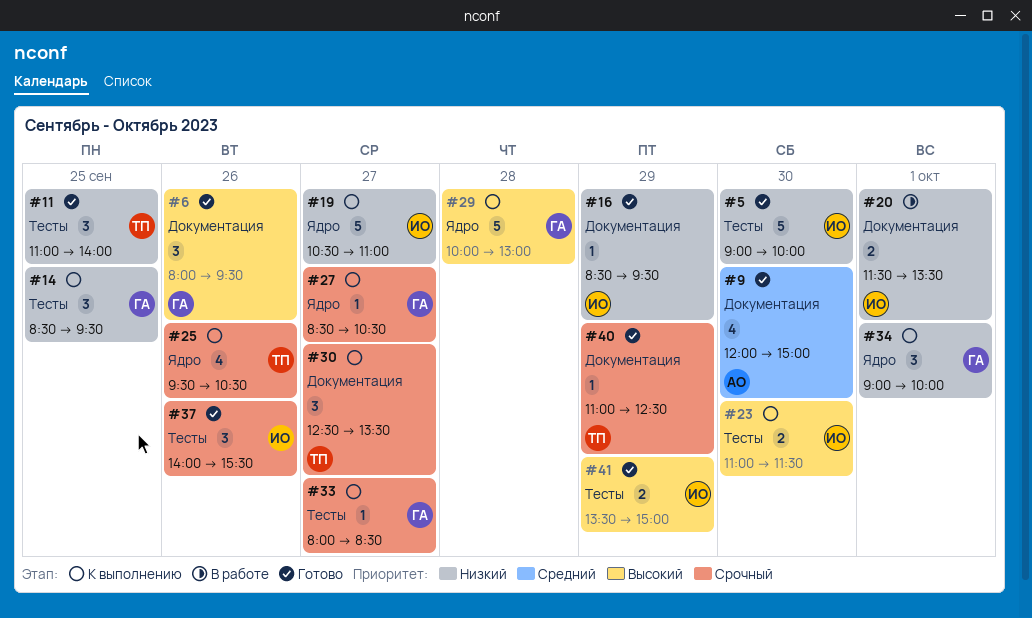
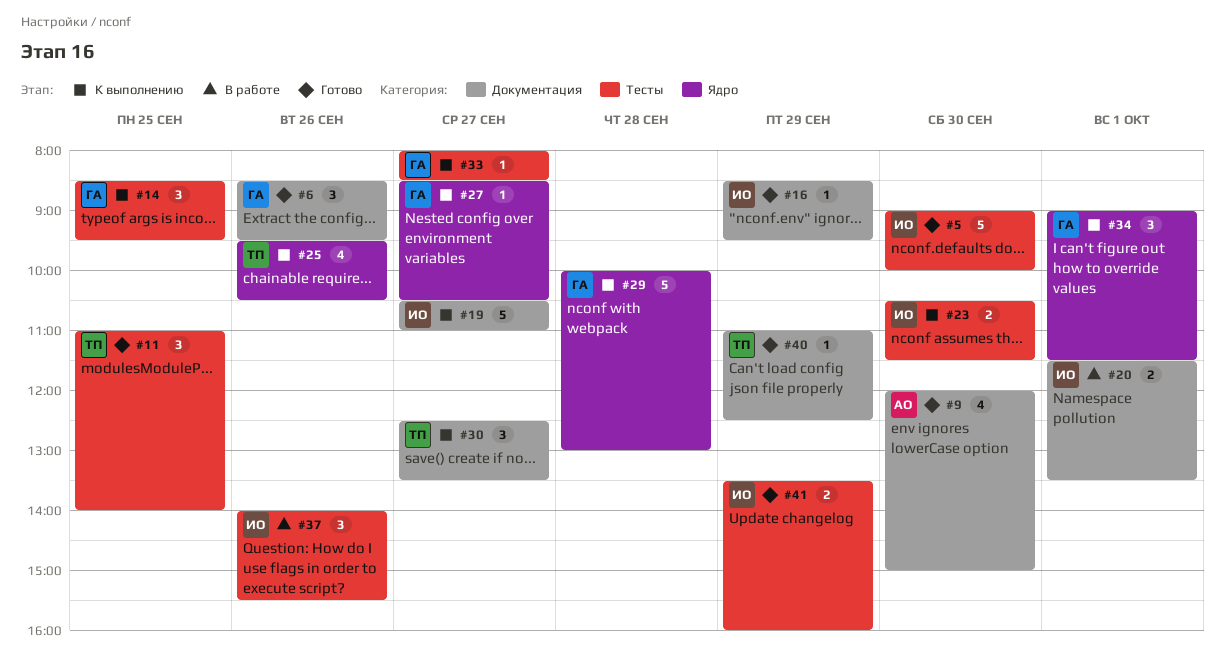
#6, begins: 08:00 -> 08:30
#19, label: Ядро -> Документация
#23, begins: 11:00 -> 10:30
#34, ends: 10:00 -> 11:30
#37, status: Готово -> В работе
#41, ends: 15:00 -> 16:00

